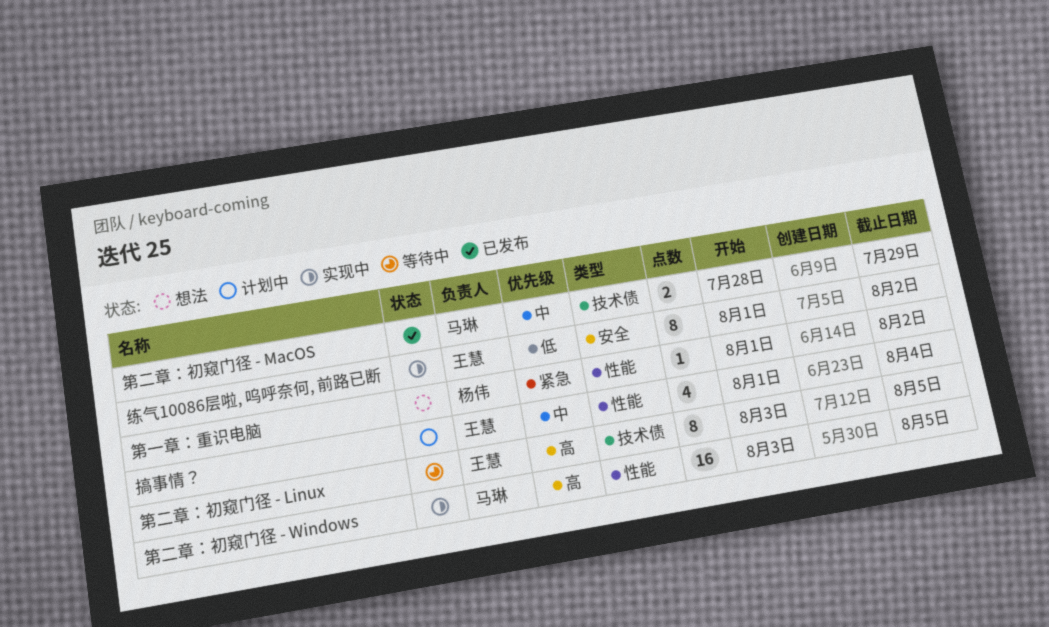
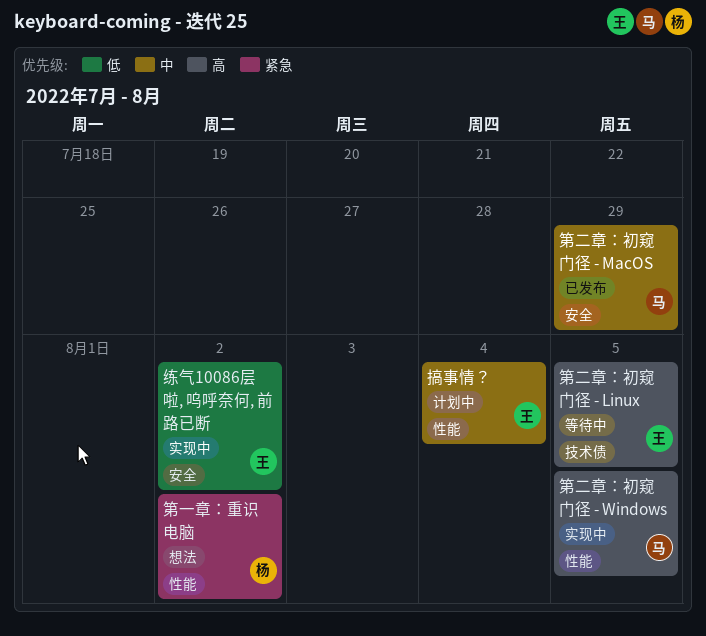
第二章：初窥门径 - MacOS, label: 技术债 -> 安全

